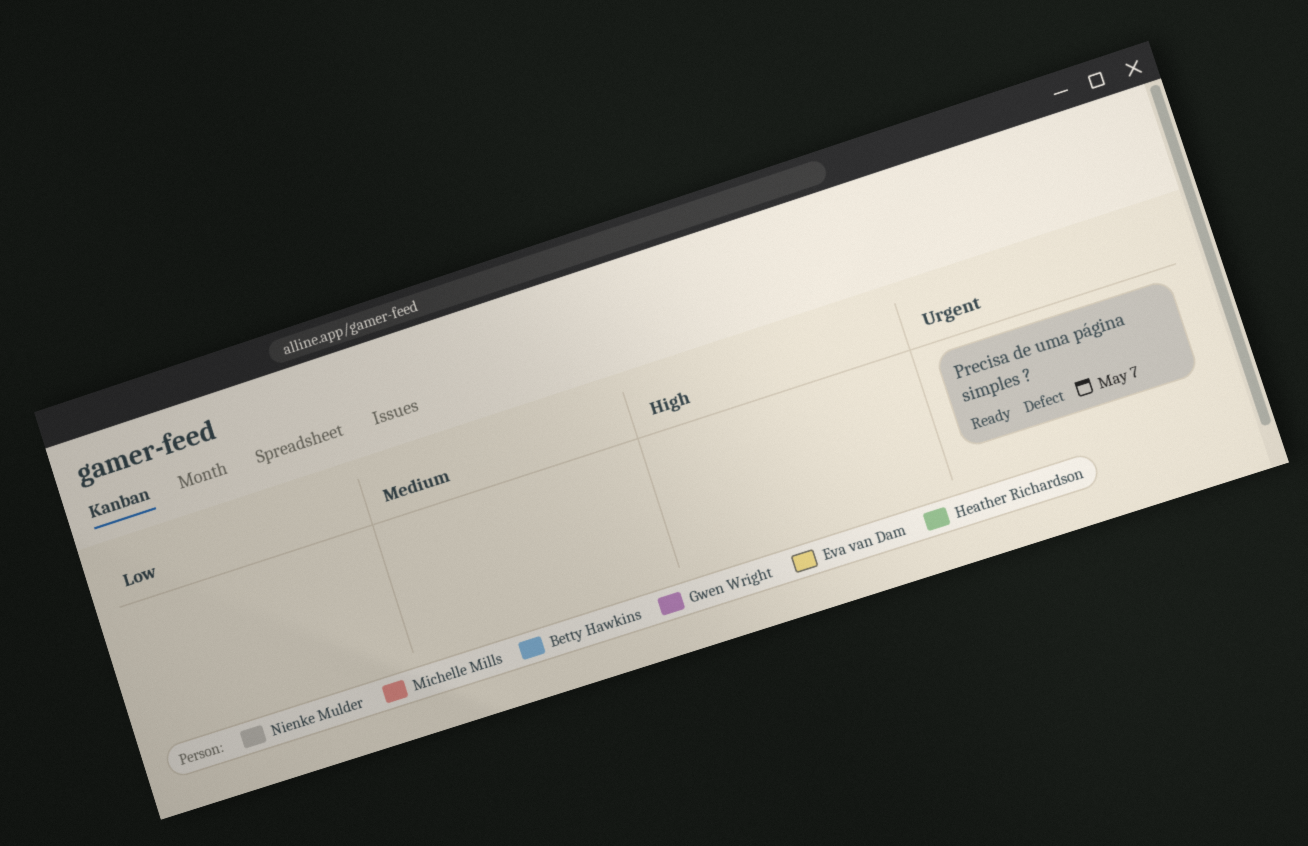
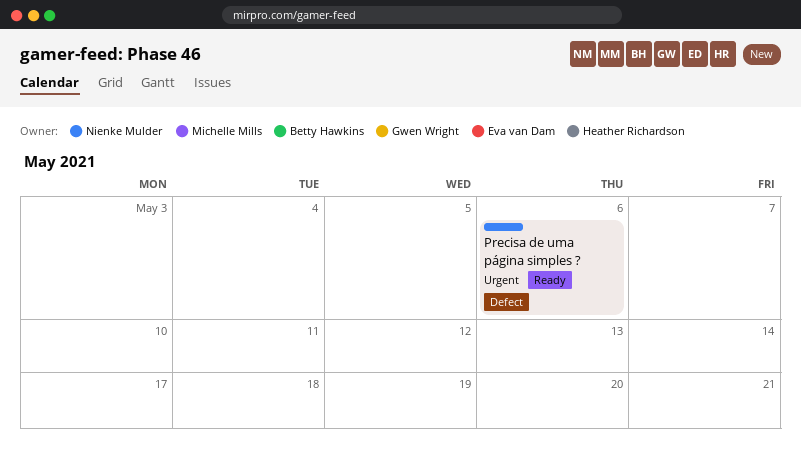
Precisa de uma página simples ?, due: May 7 -> May 6

